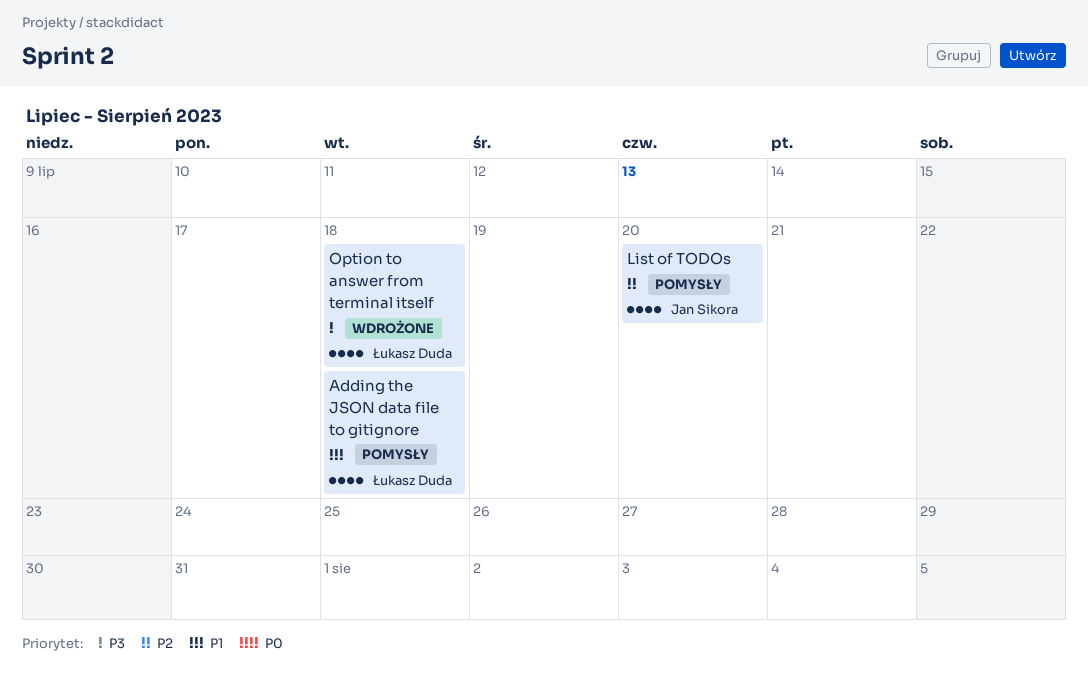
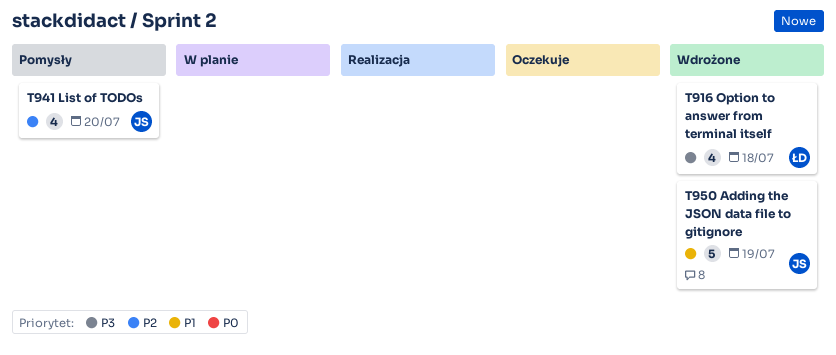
Adding the JSON data file to gitignore, status: Pomysły -> Wdrożone
Adding the JSON data file to gitignore, owner: Łukasz Duda -> Jan Sikora
Adding the JSON data file to gitignore, estimate: 4 -> 5
Adding the JSON data file to gitignore, due: Jul 18 -> Jul 19

